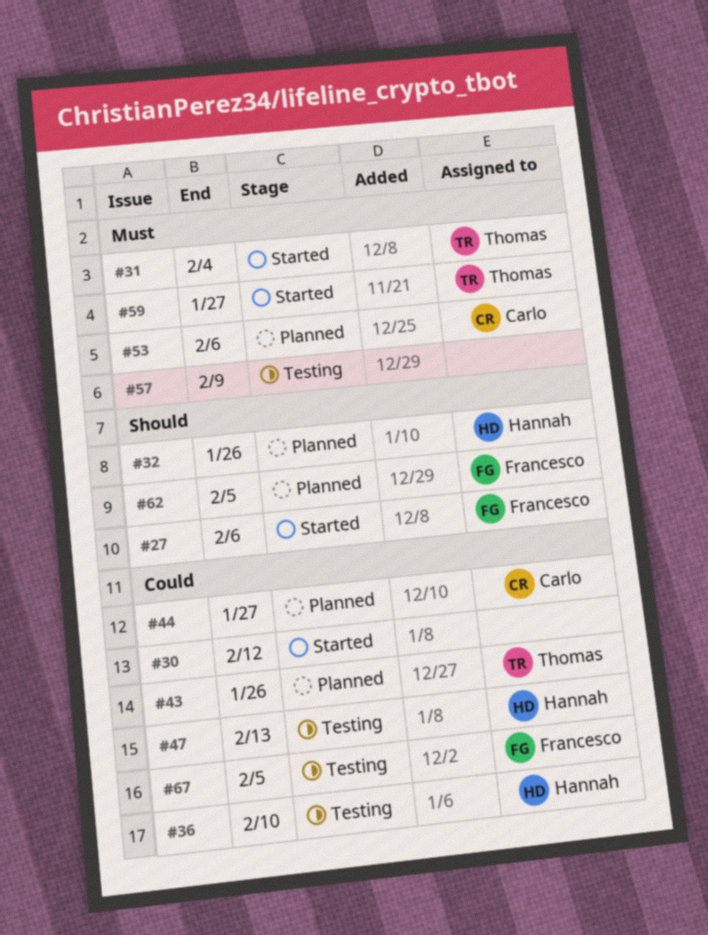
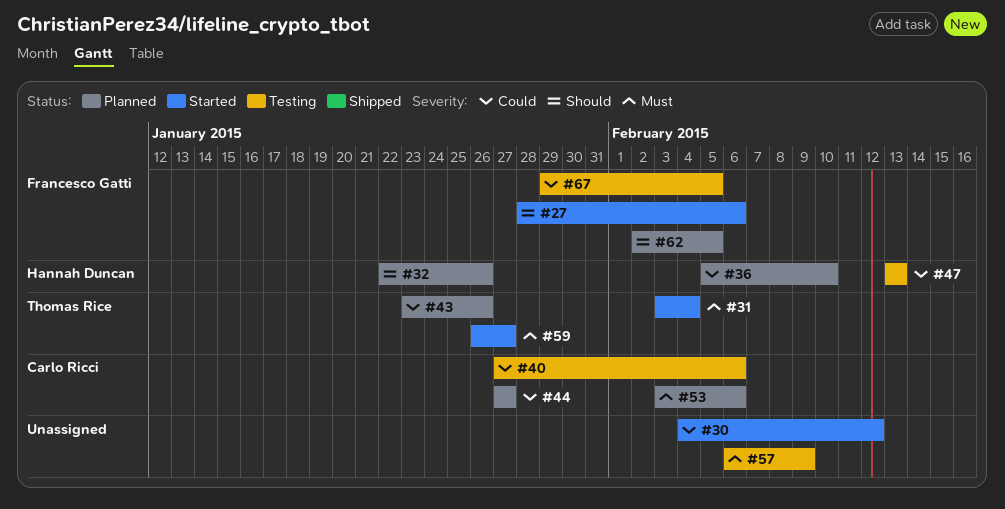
#36, status: Testing -> Planned
#40: none -> present

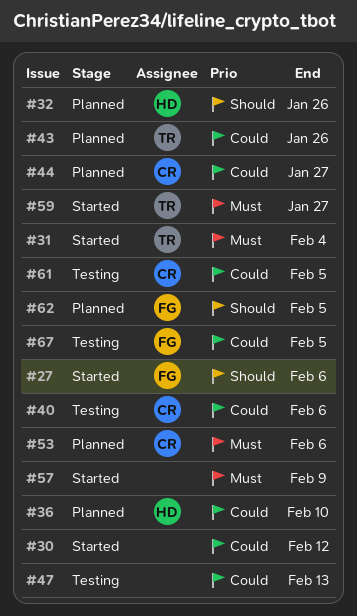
#47, owner: Hannah Duncan -> none
#57, status: Testing -> Started
#61: none -> present

